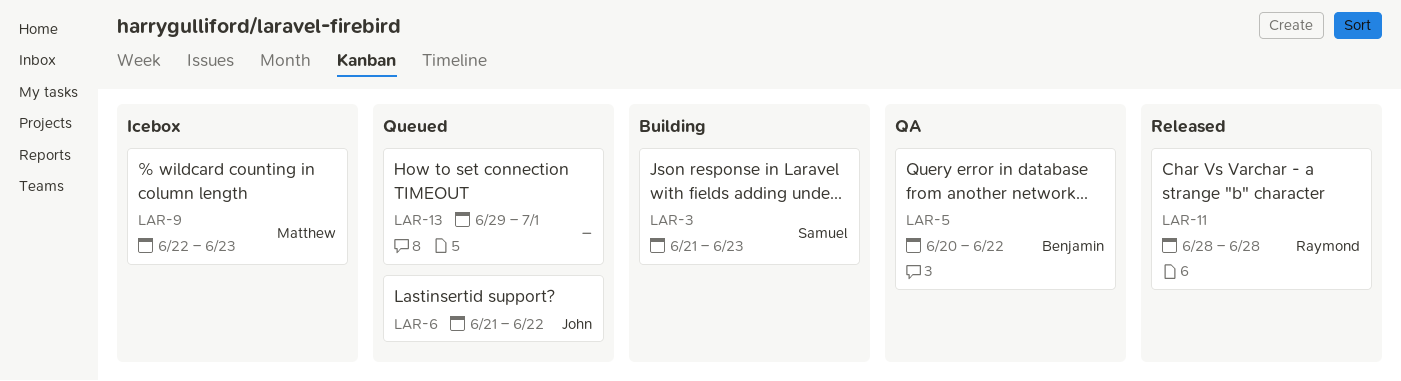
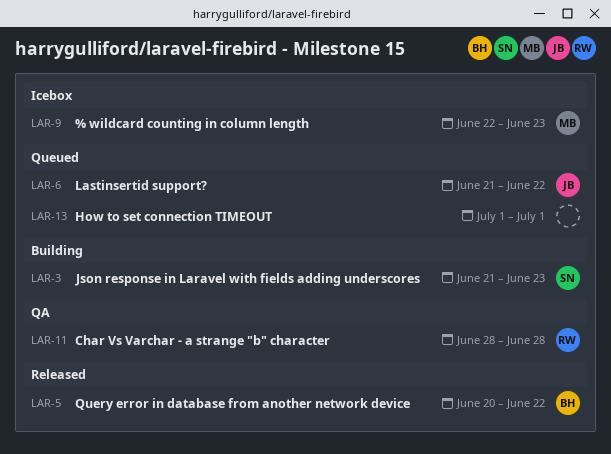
LAR-5, status: QA -> Released
LAR-11, status: Released -> QA
LAR-13, start: Jun 29 -> Jul 1

